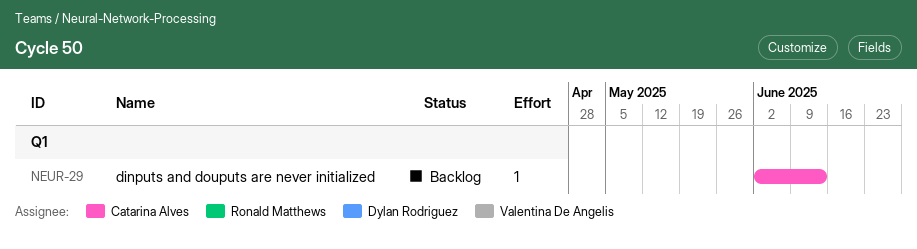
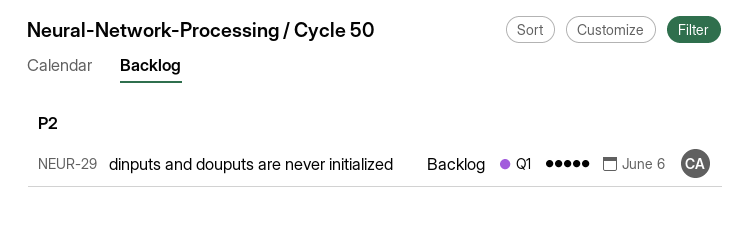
NEUR-29, estimate: 1 -> 5
NEUR-29, due: Jun 13 -> Jun 6

